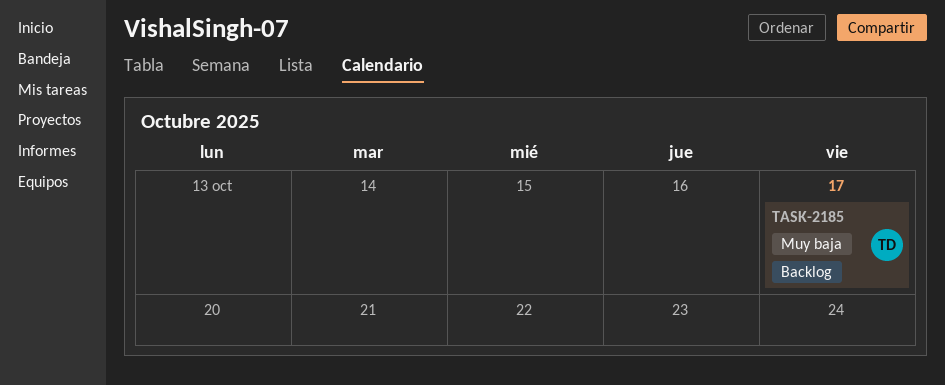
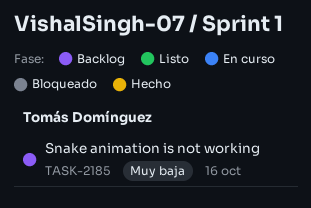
TASK-2185, due: Oct 17 -> Oct 16

